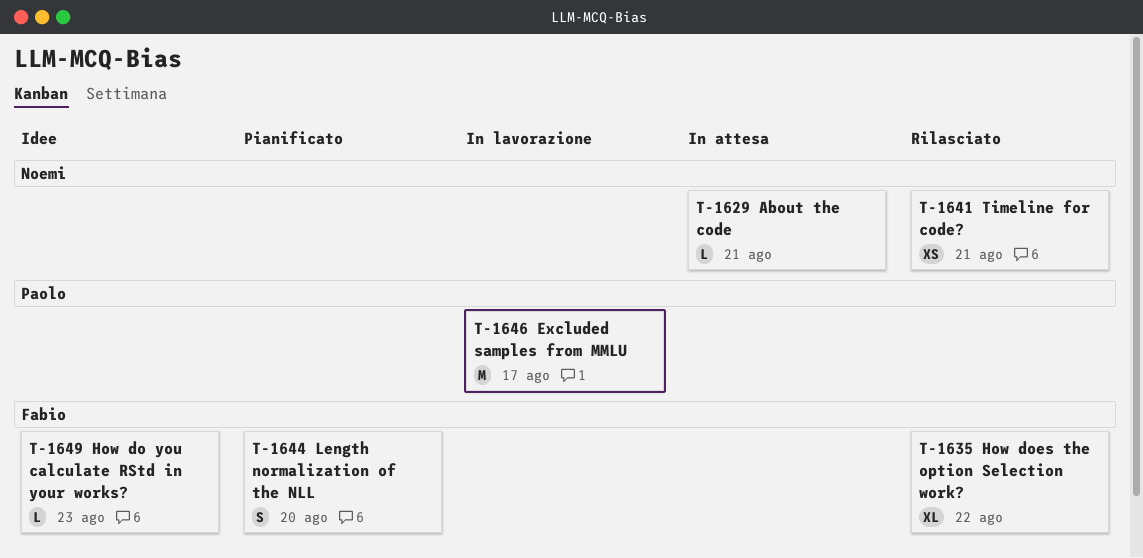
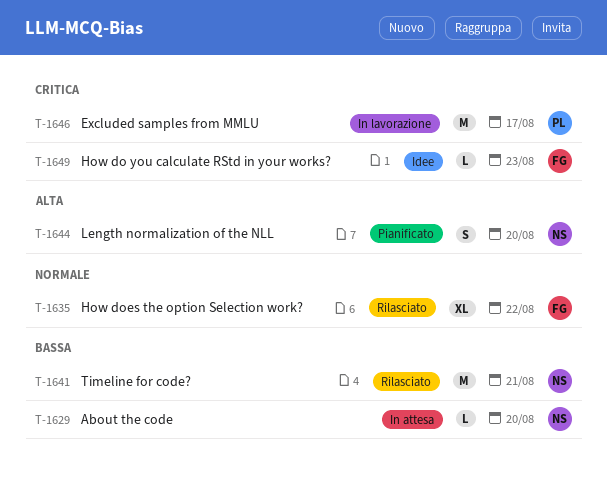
T-1629, due: Aug 21 -> Aug 20
T-1641, estimate: XS -> M
T-1644, owner: Fabio -> Noemi

